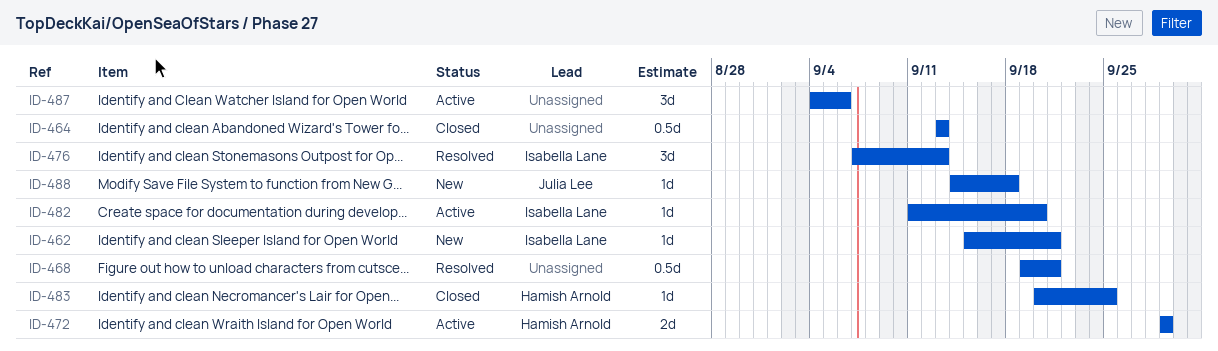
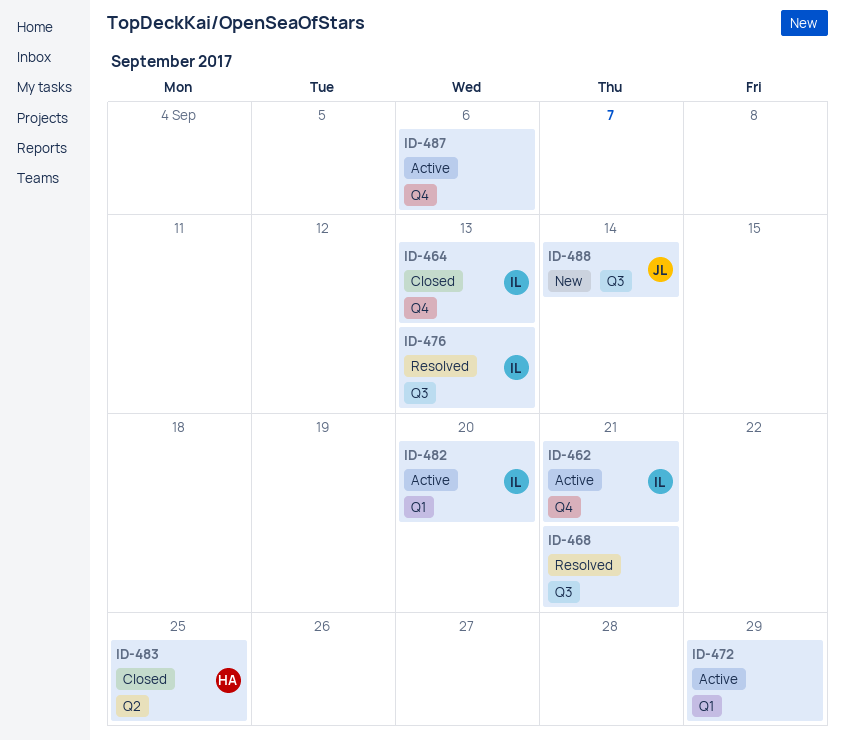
ID-462, status: New -> Active
ID-464, owner: none -> Isabella Lane
ID-472, owner: Hamish Arnold -> none
ID-488, due: Sep 18 -> Sep 14

